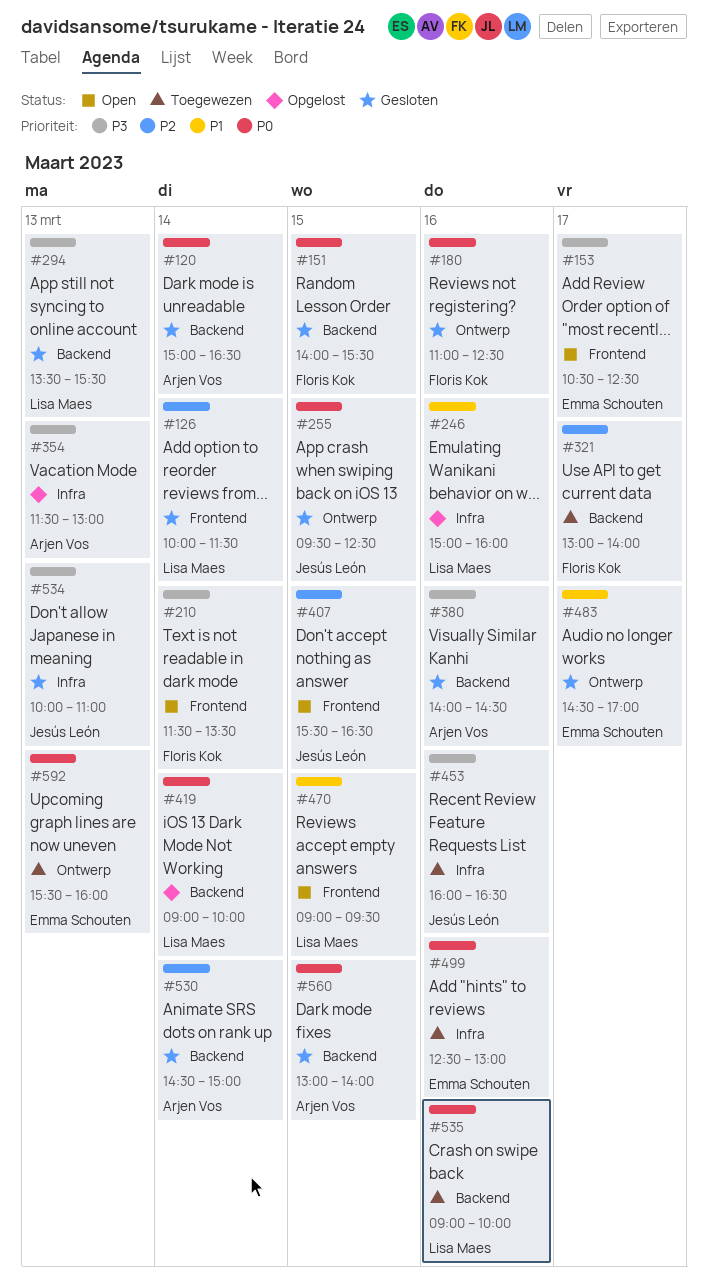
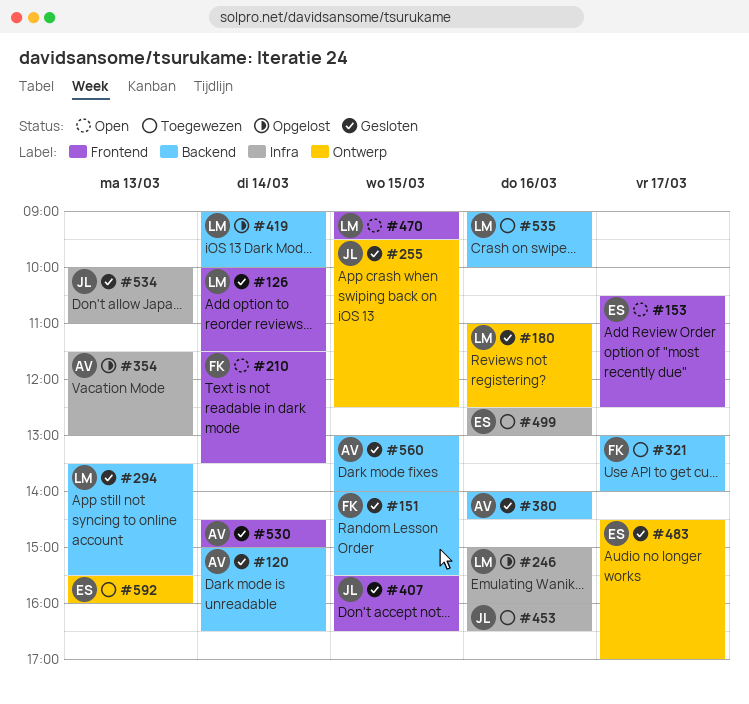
#180, owner: Floris Kok -> Lisa Maes
#407, status: Open -> Gesloten
#530, label: Backend -> Frontend

